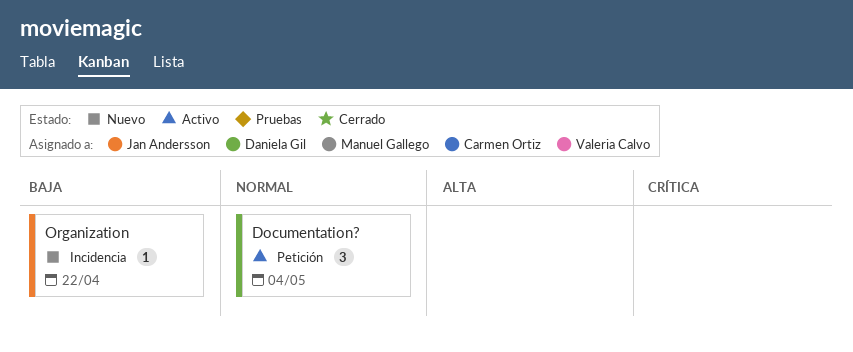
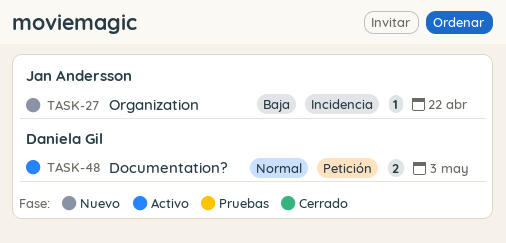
Documentation?, estimate: 3 -> 2
Documentation?, due: May 4 -> May 3

